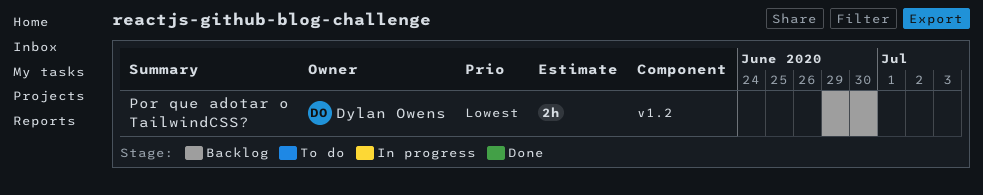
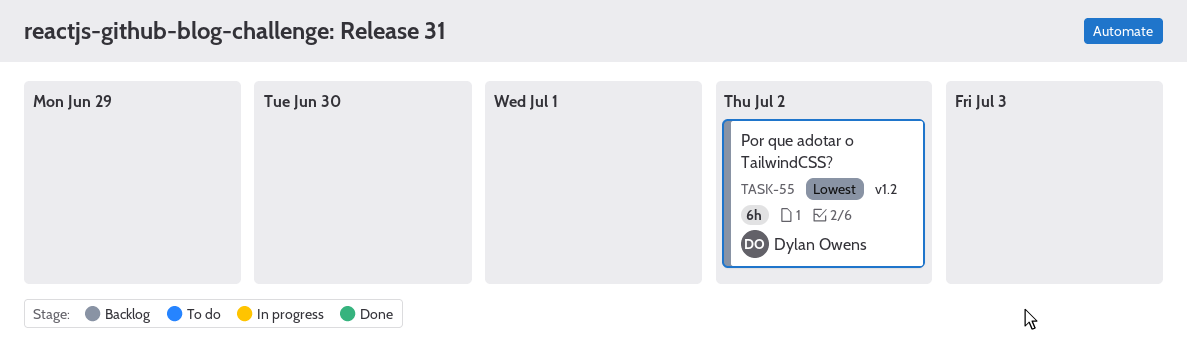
Por que adotar o TailwindCSS?, estimate: 2h -> 6h
Por que adotar o TailwindCSS?, due: Jun 30 -> Jul 2

